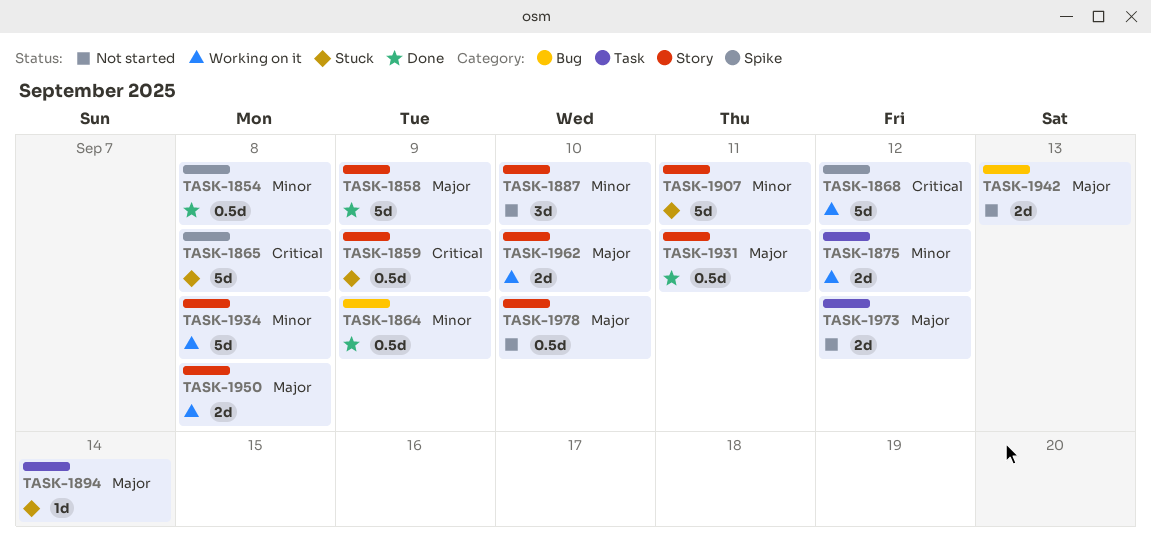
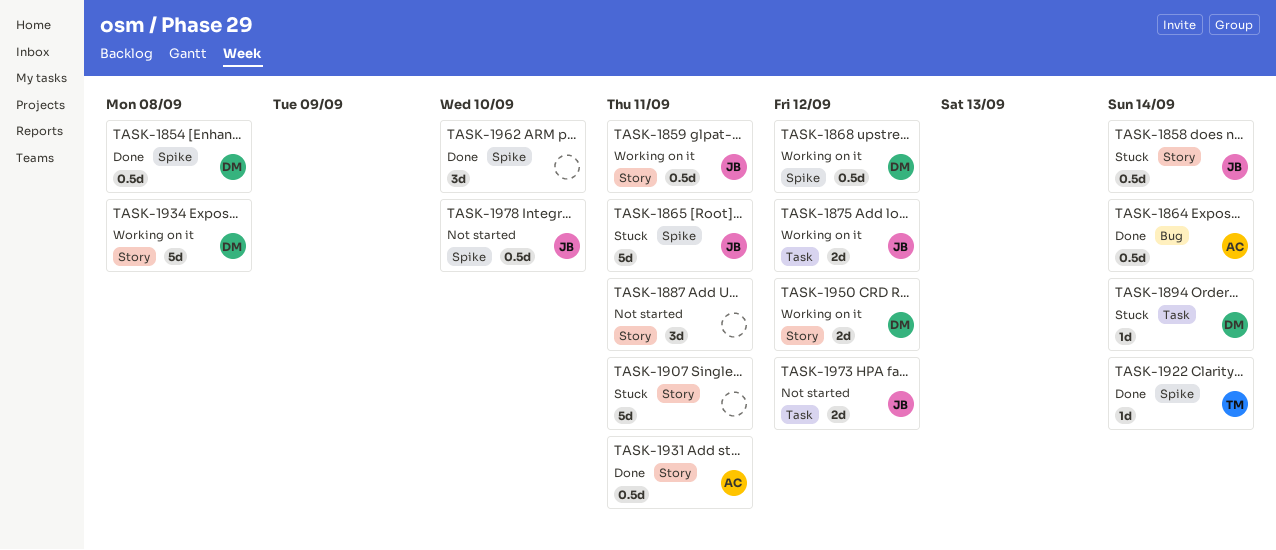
TASK-1858, status: Done -> Stuck
TASK-1858, estimate: 5d -> 0.5d
TASK-1858, due: Sep 9 -> Sep 14
TASK-1859, status: Stuck -> Working on it
TASK-1859, due: Sep 9 -> Sep 11
TASK-1864, due: Sep 9 -> Sep 14
TASK-1865, due: Sep 8 -> Sep 11
TASK-1868, estimate: 5d -> 0.5d
TASK-1887, due: Sep 10 -> Sep 11
TASK-1922: none -> present
TASK-1942: present -> none
TASK-1950, due: Sep 8 -> Sep 12
TASK-1962, status: Working on it -> Done
TASK-1962, label: Story -> Spike
TASK-1962, estimate: 2d -> 3d
TASK-1978, label: Story -> Spike

